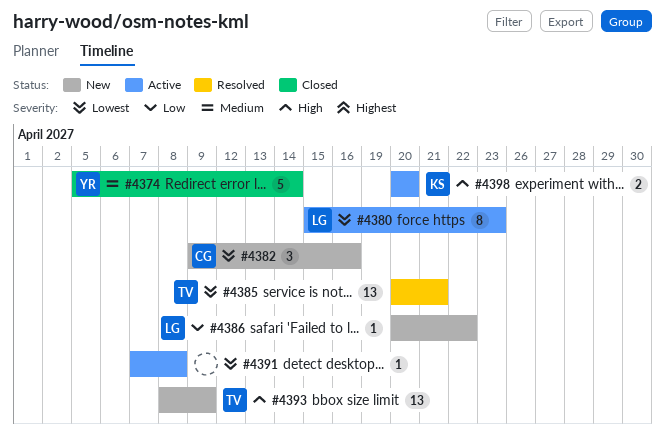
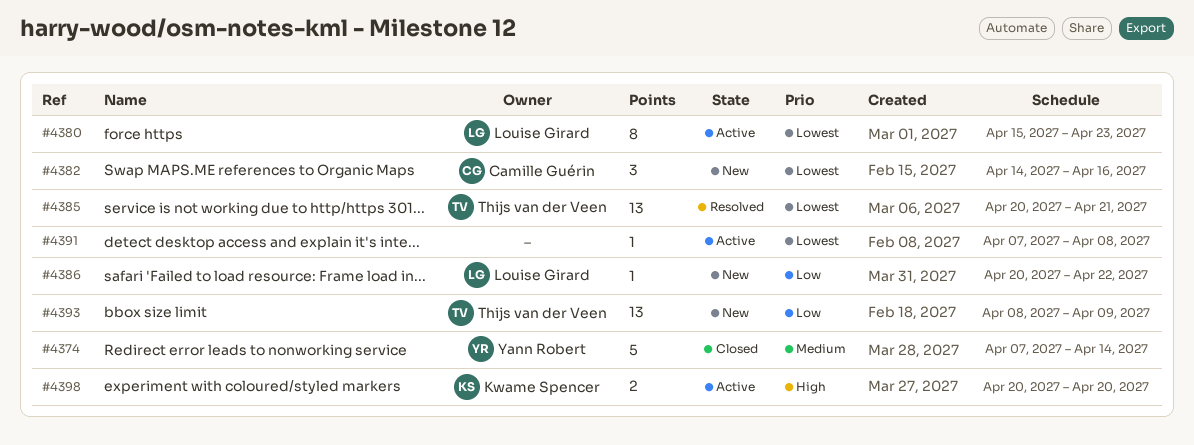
#4374, start: Apr 5 -> Apr 7
#4382, start: Apr 9 -> Apr 14
#4393, priority: High -> Low

